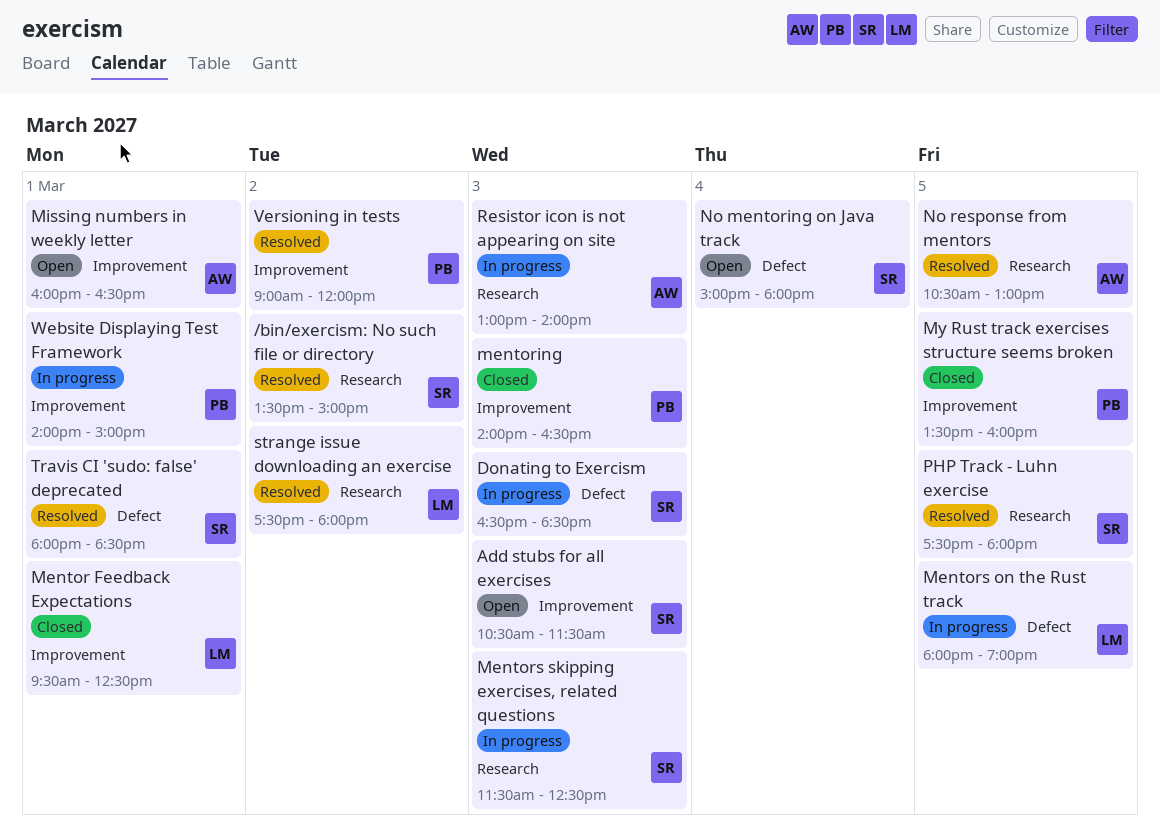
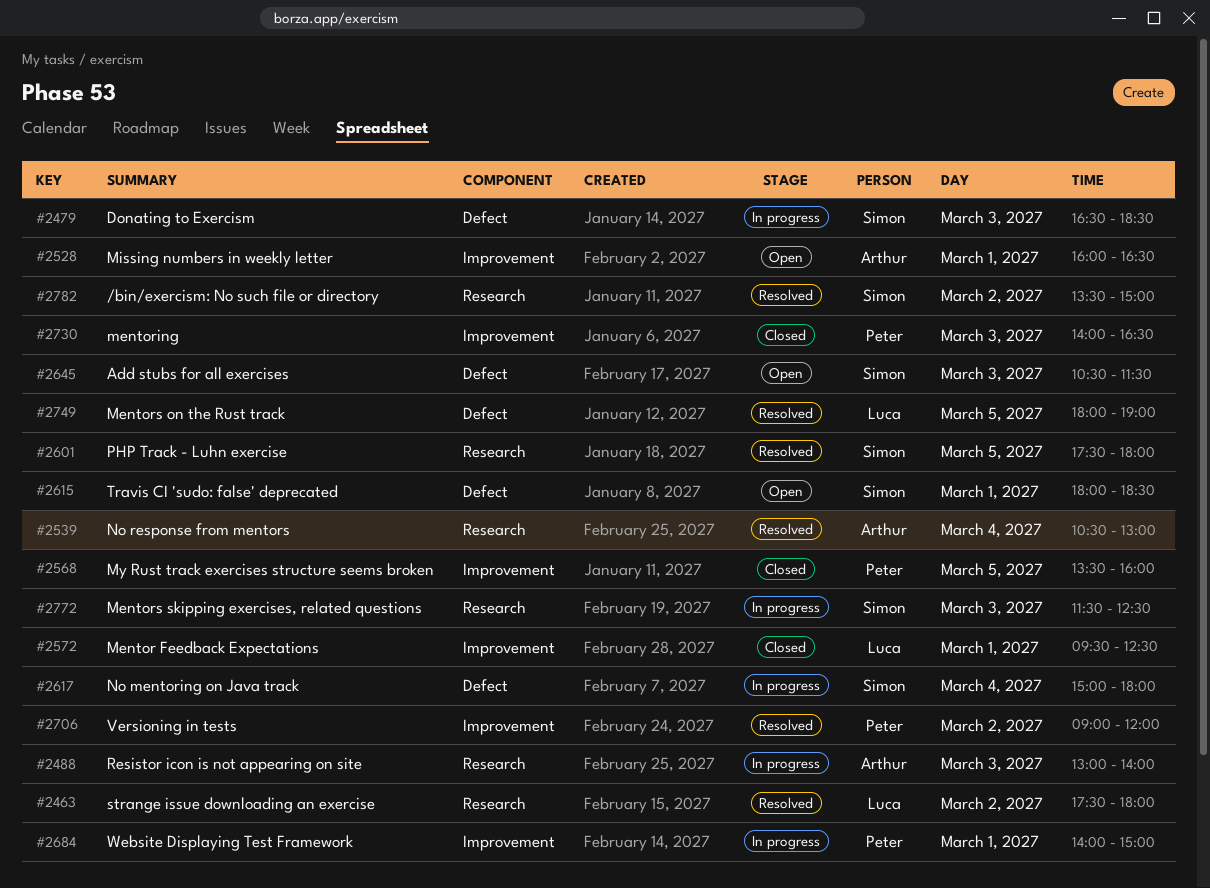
Add stubs for all exercises, label: Improvement -> Defect
Mentors on the Rust track, status: In progress -> Resolved
No mentoring on Java track, status: Open -> In progress
No response from mentors, day: Mar 5 -> Mar 4
Travis CI 'sudo: false' deprecated, status: Resolved -> Open

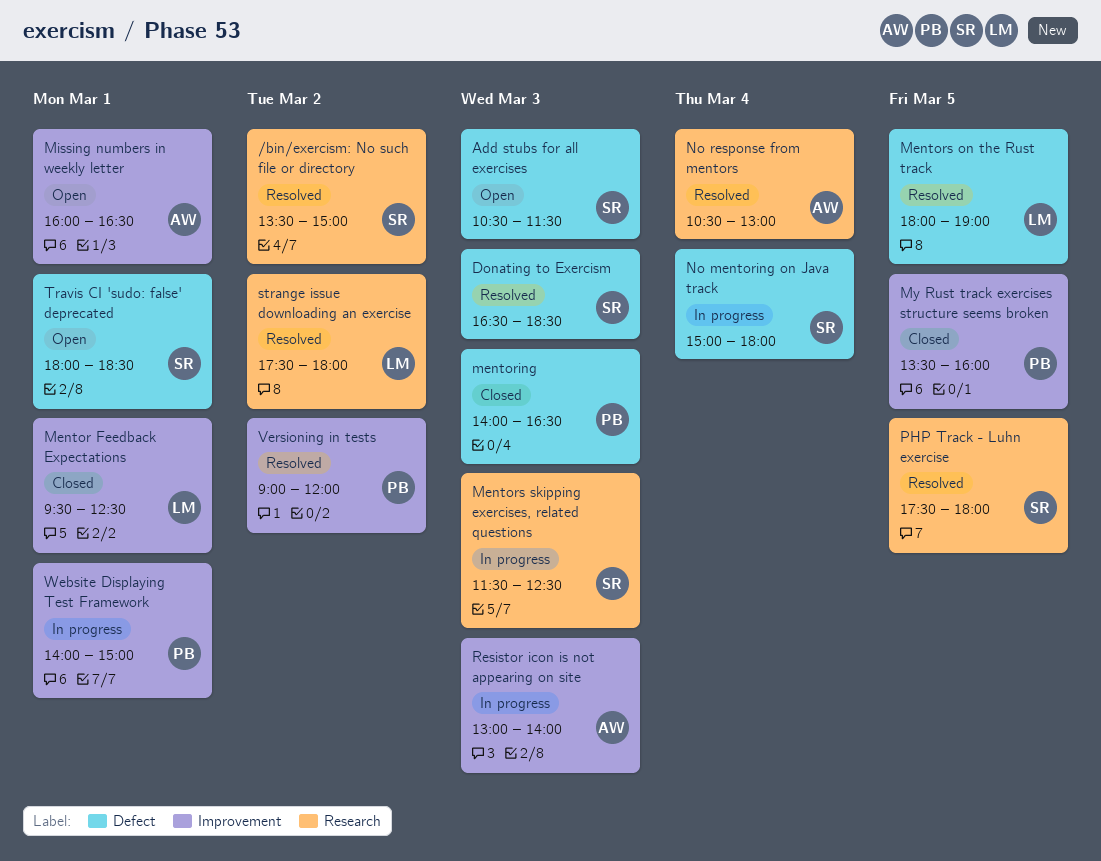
Donating to Exercism, status: In progress -> Resolved
mentoring, label: Improvement -> Defect
Resistor icon is not appearing on site, label: Research -> Improvement

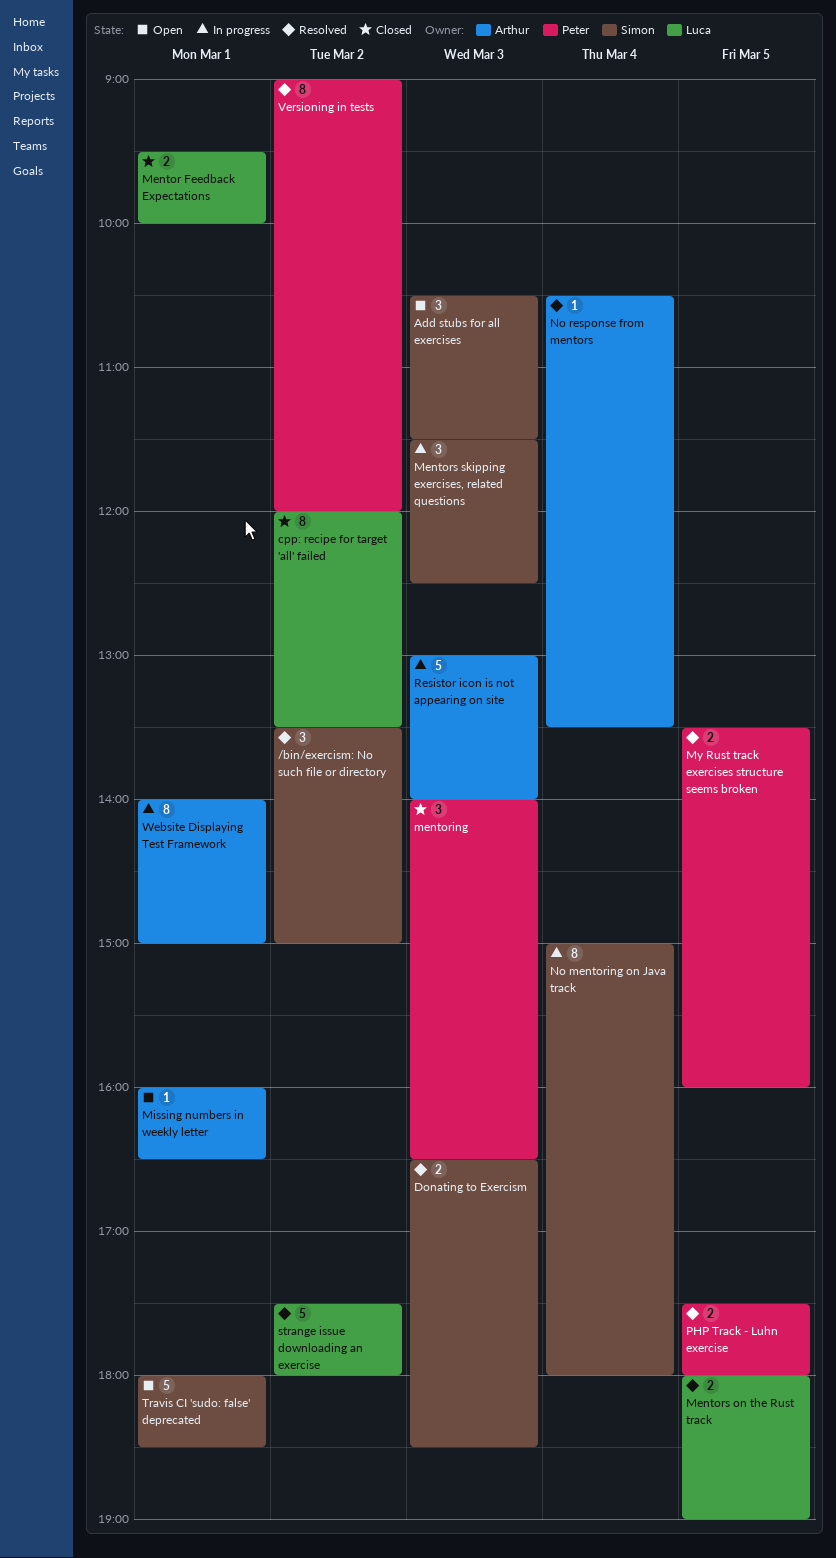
cpp: recipe for target 'all' failed: none -> present
Mentor Feedback Expectations, ends: 12:30 -> 10:00
My Rust track exercises structure seems broken, status: Closed -> Resolved
No response from mentors, ends: 13:00 -> 13:30
PHP Track - Luhn exercise, owner: Simon -> Peter
Website Displaying Test Framework, owner: Peter -> Arthur

